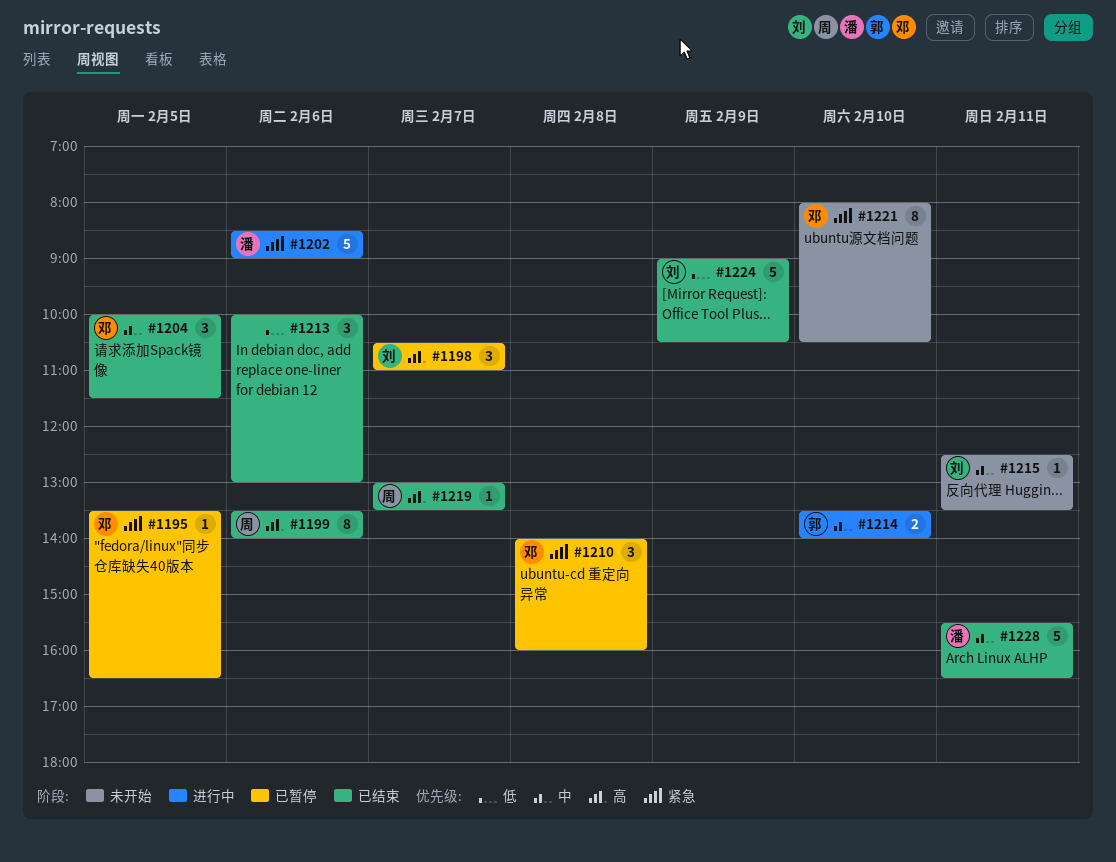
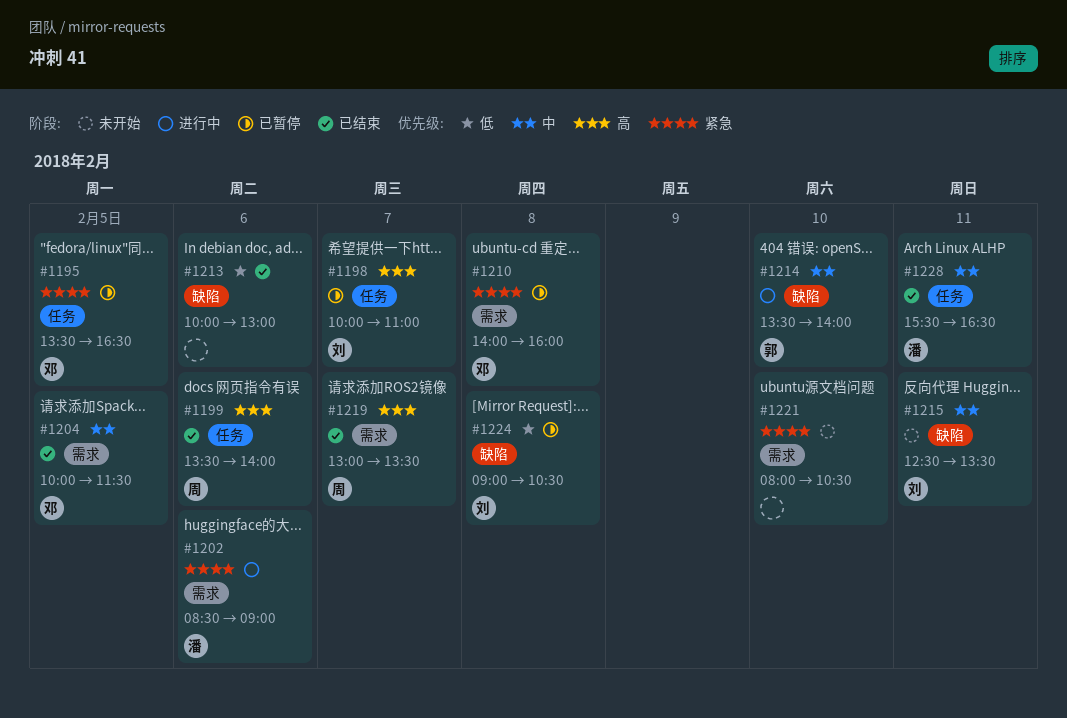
#1198, begins: 10:30 -> 10:00
#1221, owner: 邓 -> none
#1224, status: 已结束 -> 已暂停
#1224, day: Feb 9 -> Feb 8

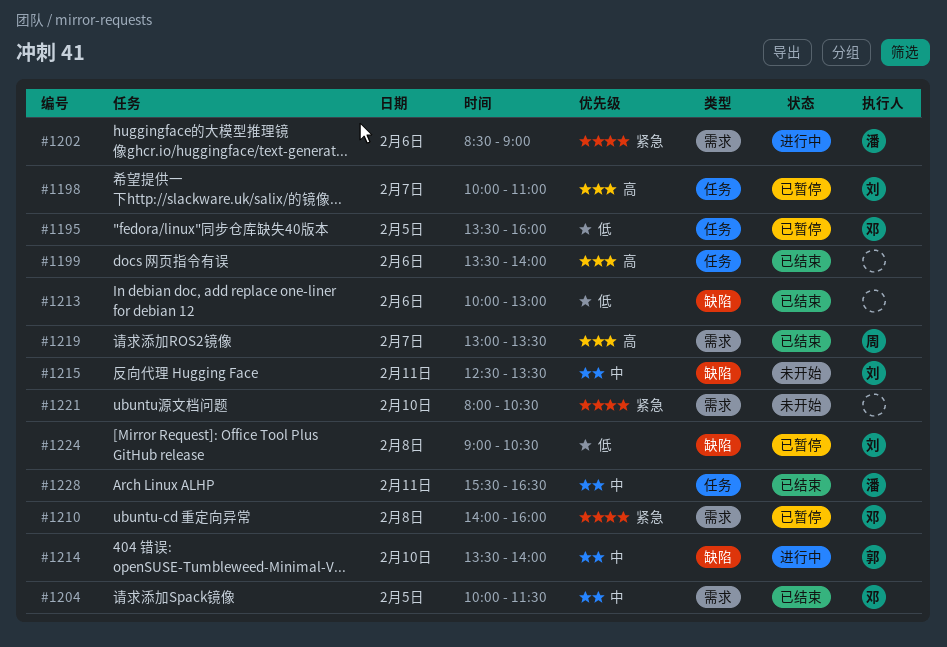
#1195, priority: 紧急 -> 低
#1195, ends: 16:30 -> 16:00
#1199, owner: 周 -> none

